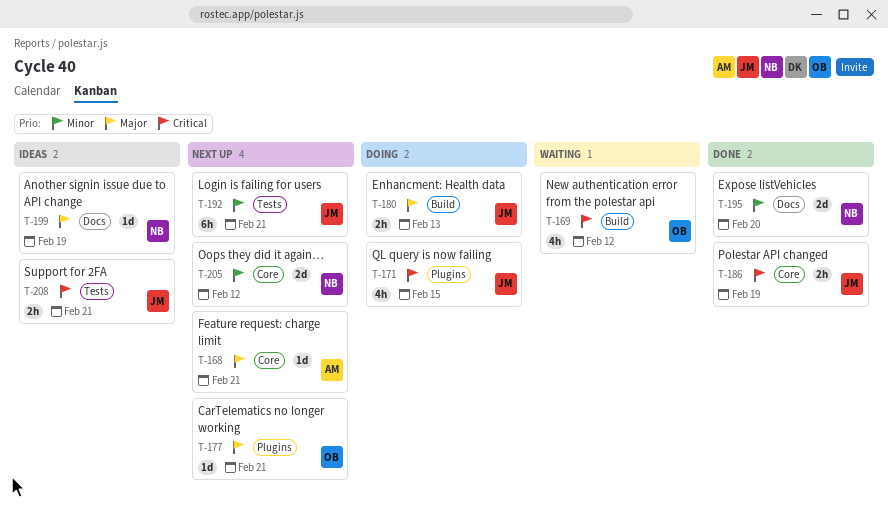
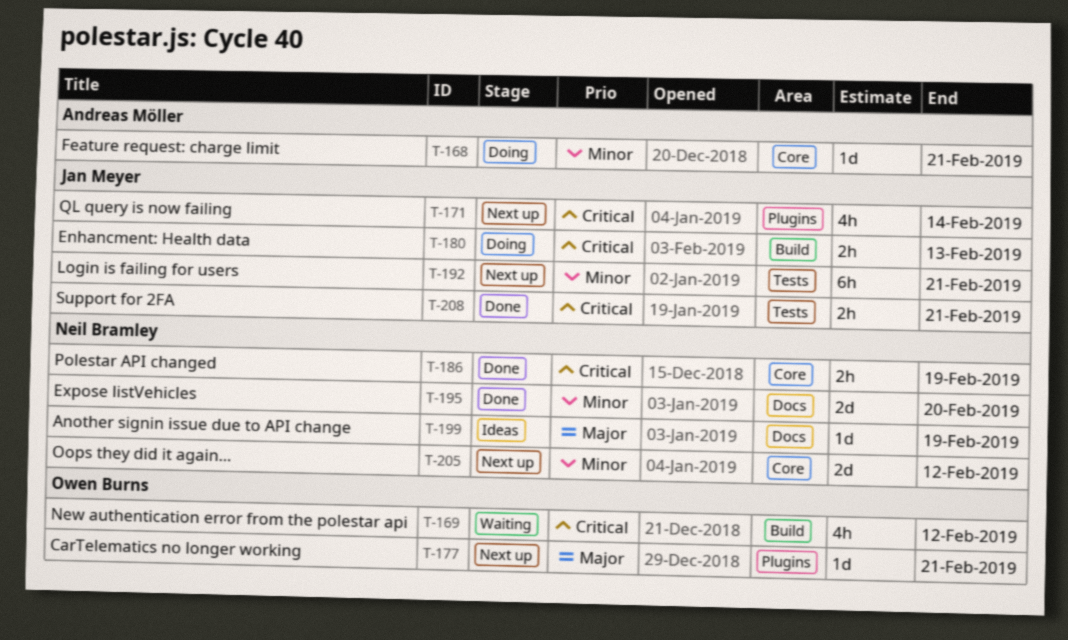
T-168, status: Next up -> Doing
T-168, priority: Major -> Minor
T-171, status: Doing -> Next up
T-171, due: Feb 15 -> Feb 14
T-180, priority: Major -> Critical
T-186, owner: Jan Meyer -> Neil Bramley
T-208, status: Ideas -> Done

